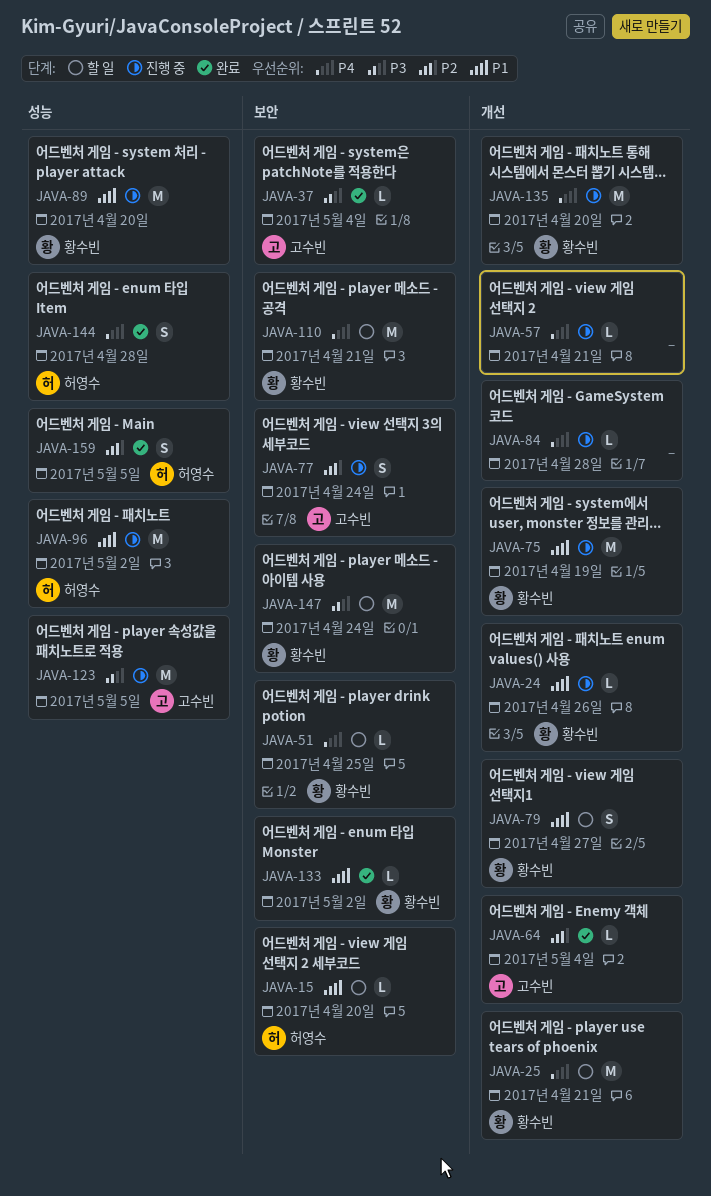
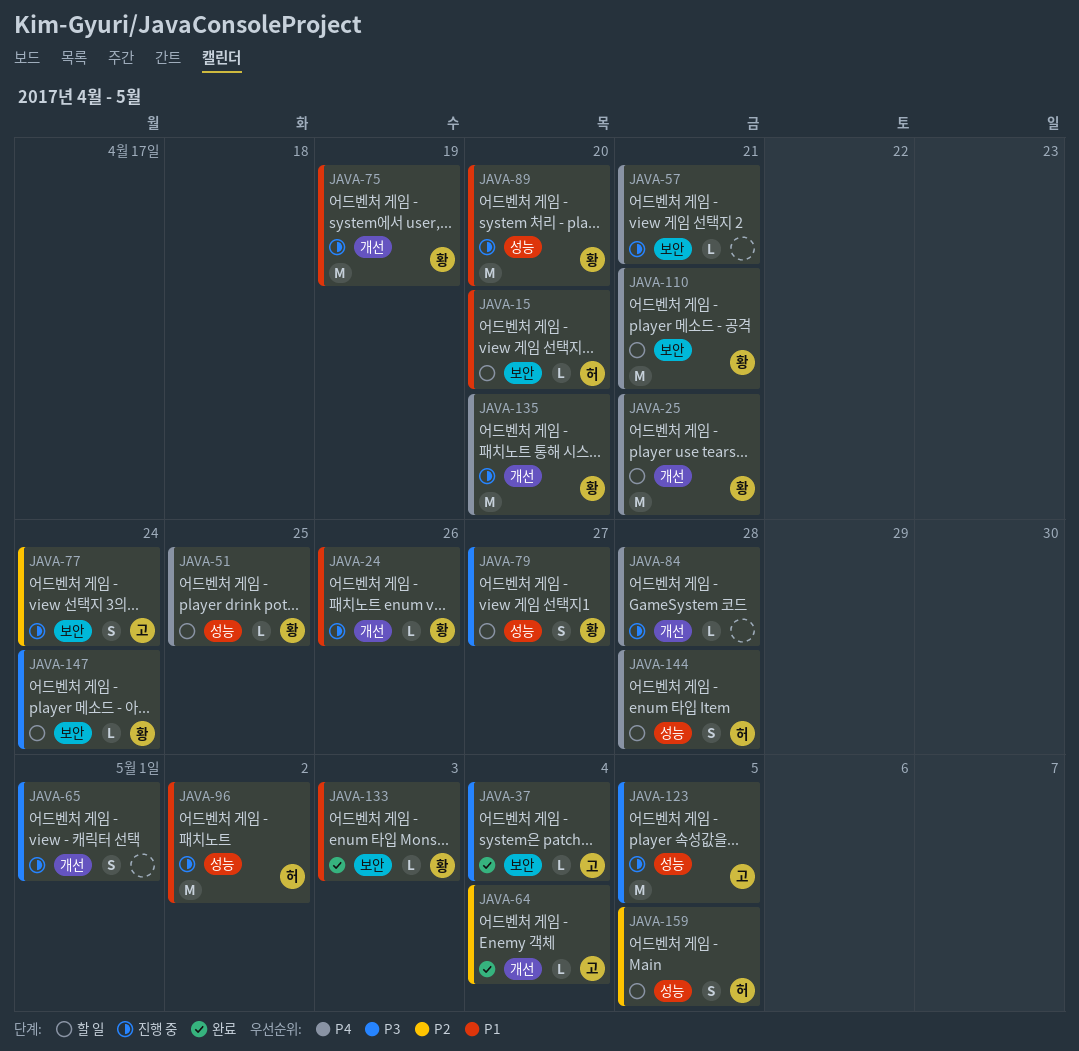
JAVA-51, label: 보안 -> 성능
JAVA-57, label: 개선 -> 보안
JAVA-65: none -> present
JAVA-79, priority: P1 -> P3
JAVA-79, label: 개선 -> 성능
JAVA-133, due: May 2 -> May 3
JAVA-144, status: 완료 -> 할 일
JAVA-147, estimate: M -> L
JAVA-159, status: 완료 -> 할 일

